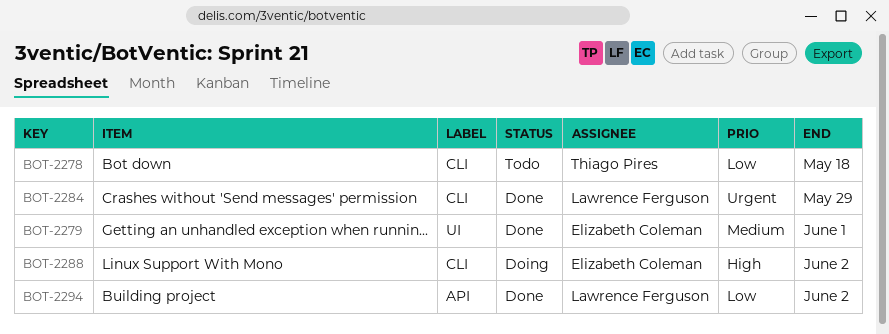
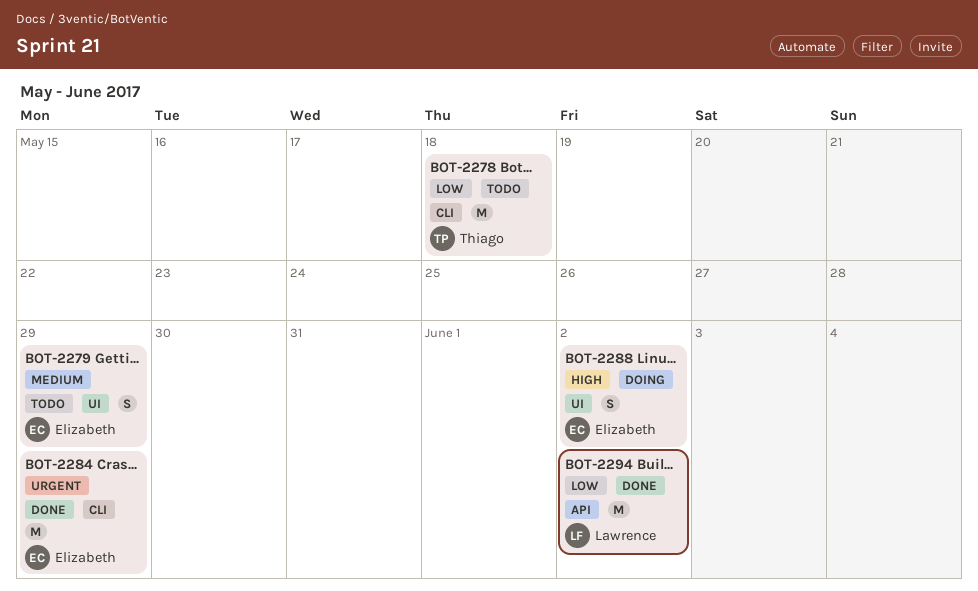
BOT-2279, status: Done -> Todo
BOT-2279, due: Jun 1 -> May 29
BOT-2284, owner: Lawrence Ferguson -> Elizabeth Coleman
BOT-2288, label: CLI -> UI

